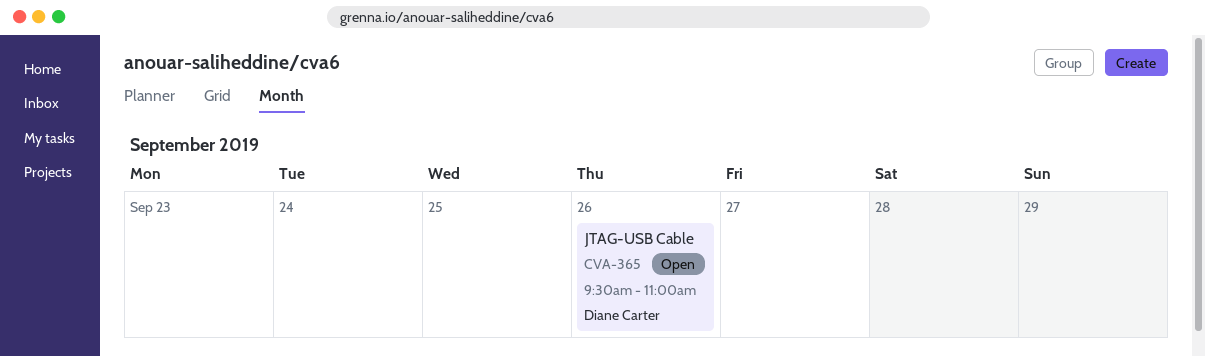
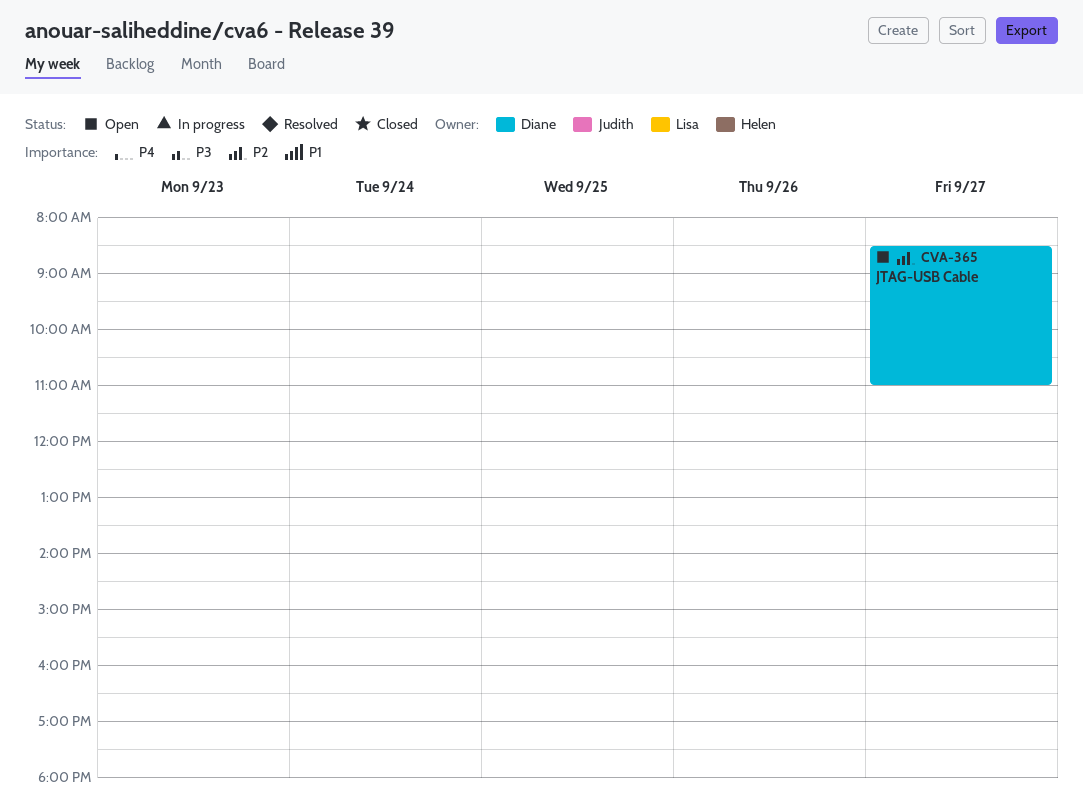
CVA-365, day: Sep 26 -> Sep 27
CVA-365, begins: 09:30 -> 08:30

